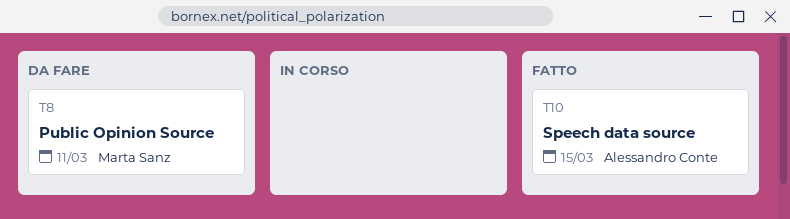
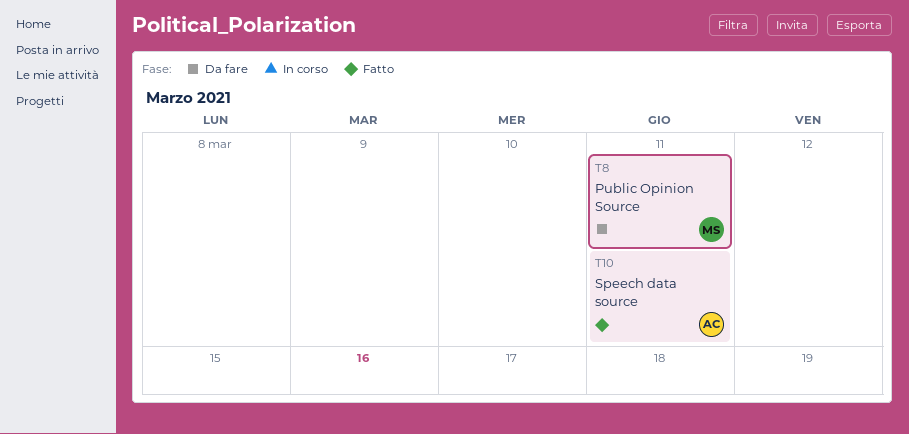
T10, due: Mar 15 -> Mar 11

